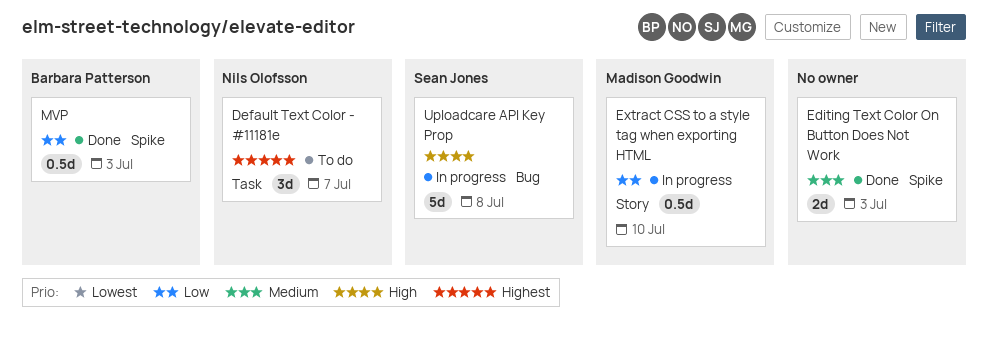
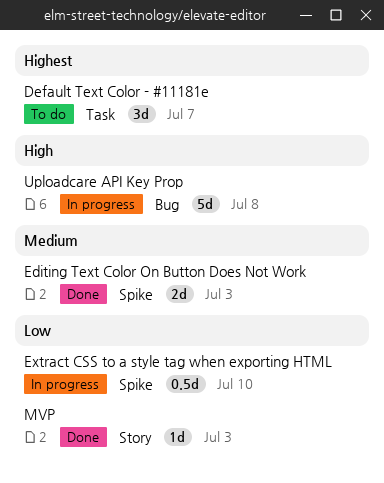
Extract CSS to a style tag when exporting HTML, label: Story -> Spike
MVP, label: Spike -> Story
MVP, estimate: 0.5d -> 1d

